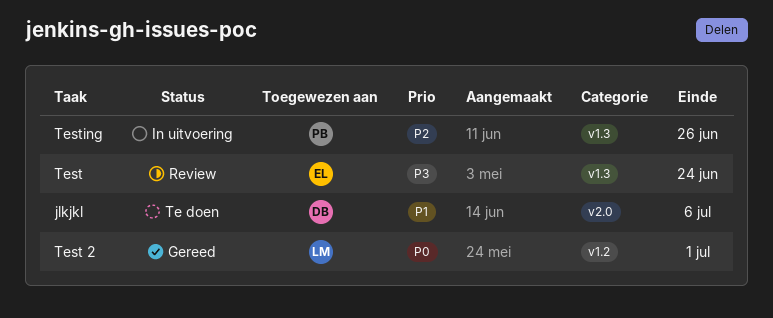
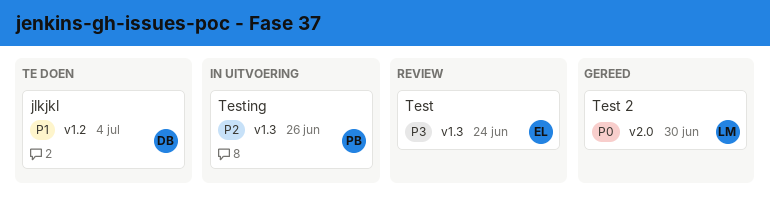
jlkjkl, label: v2.0 -> v1.2
jlkjkl, due: Jul 6 -> Jul 4
Test 2, label: v1.2 -> v2.0
Test 2, due: Jul 1 -> Jun 30

